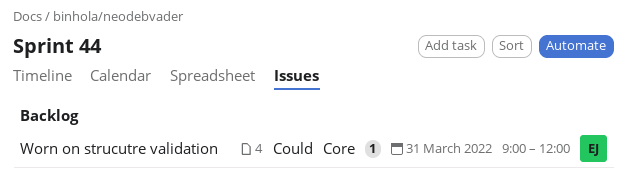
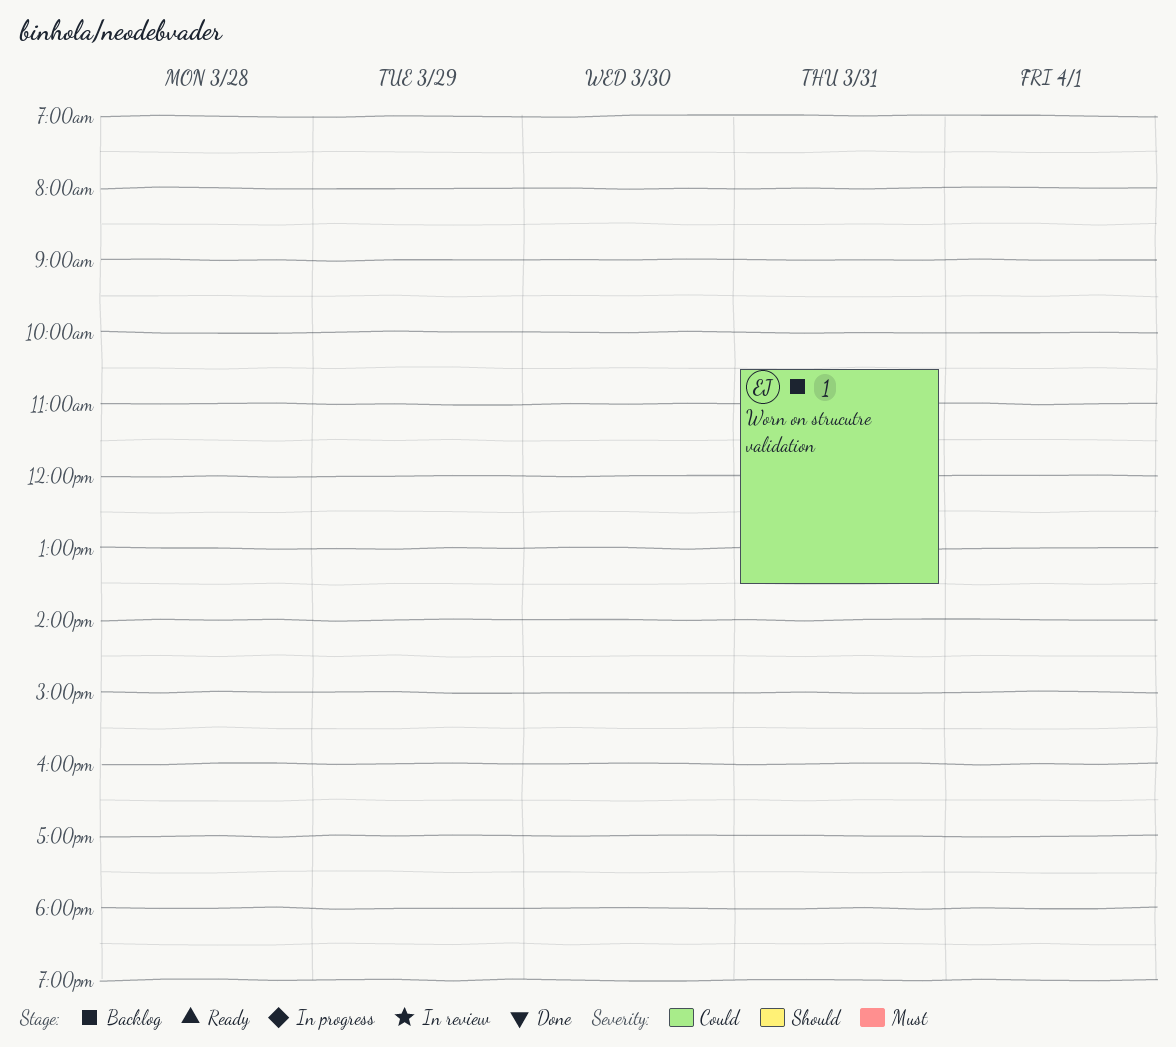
Worn on strucutre validation, begins: 09:00 -> 10:30
Worn on strucutre validation, ends: 12:00 -> 13:30

